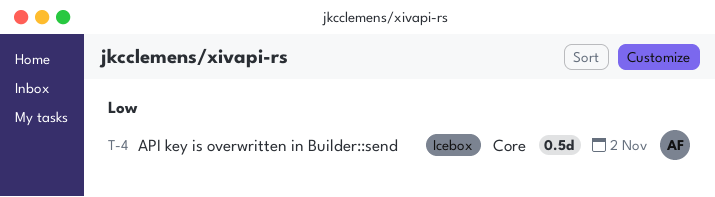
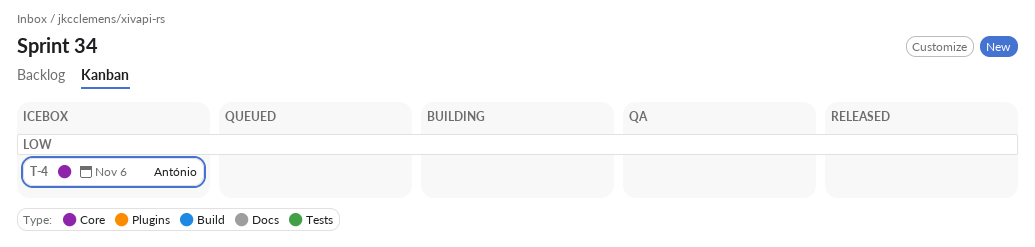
T-4, due: Nov 2 -> Nov 6

